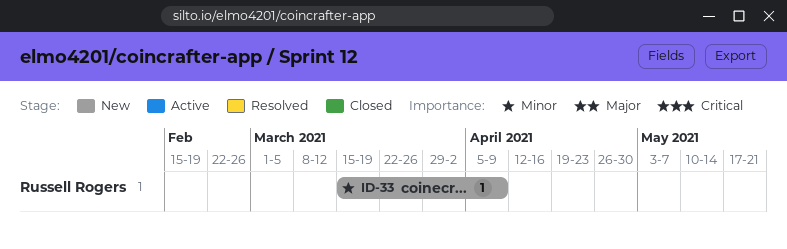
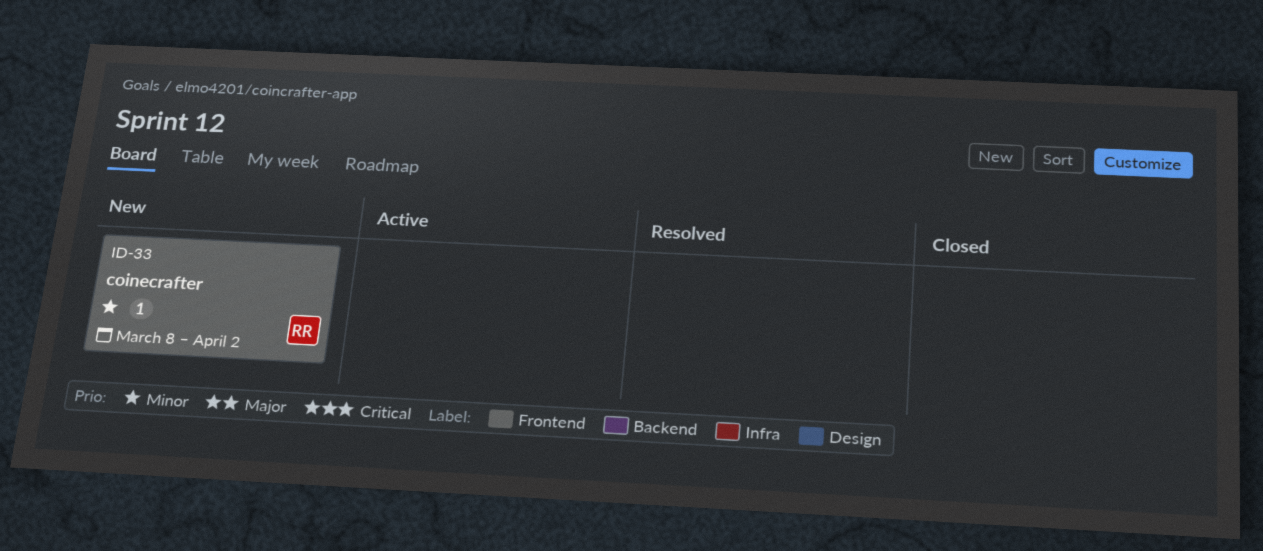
ID-33, start: Mar 15 -> Mar 8
ID-33, due: Apr 9 -> Apr 2

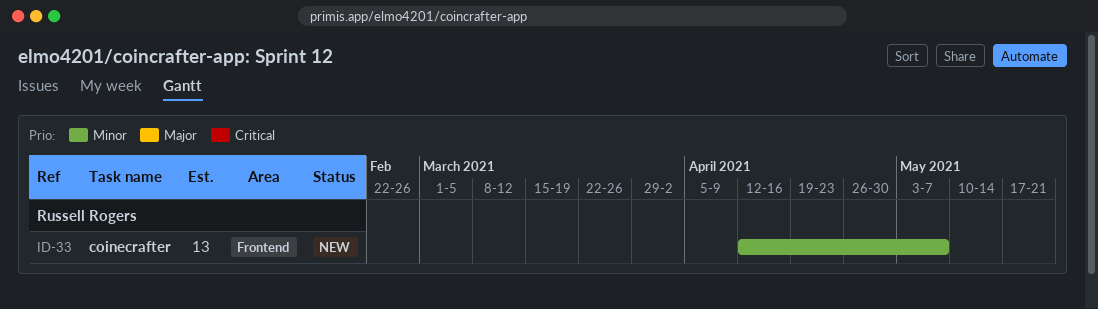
ID-33, estimate: 1 -> 13
ID-33, start: Mar 8 -> Apr 12
ID-33, due: Apr 2 -> May 7

